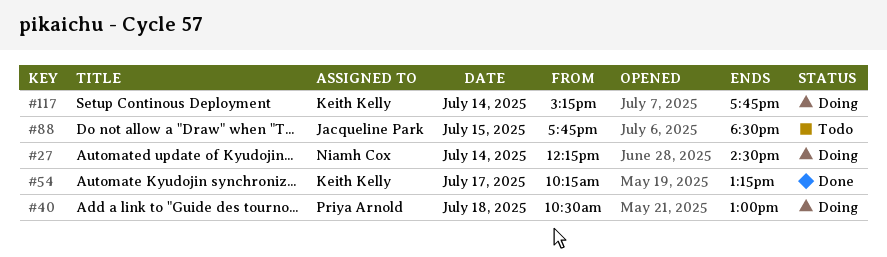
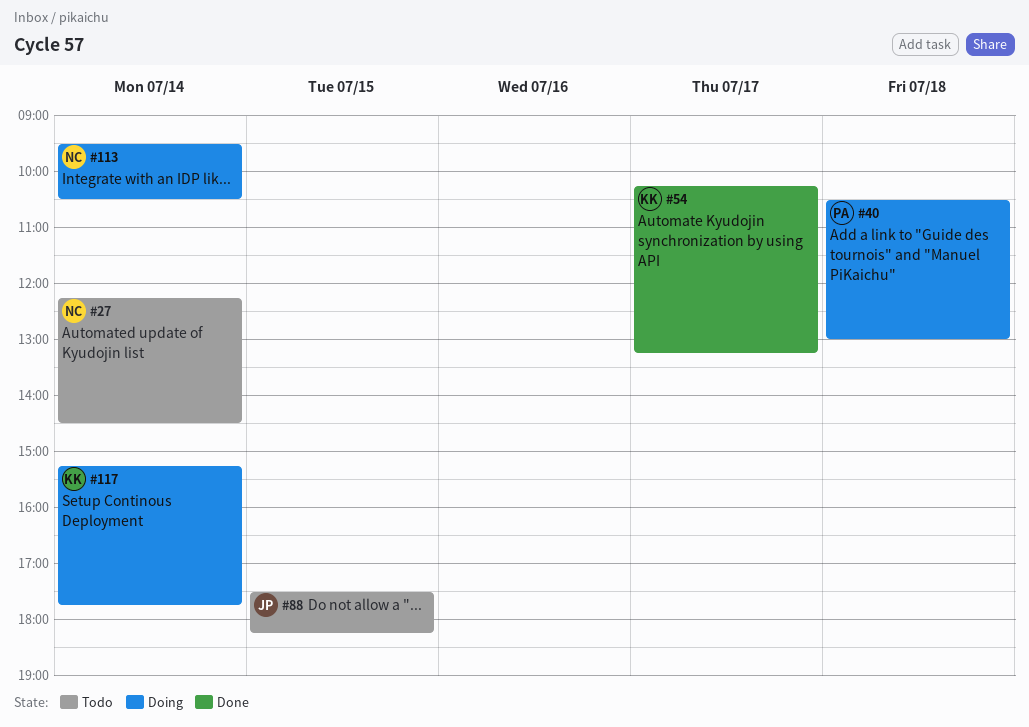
#27, status: Doing -> Todo
#88, begins: 17:45 -> 17:30
#88, ends: 18:30 -> 18:15
#113: none -> present

